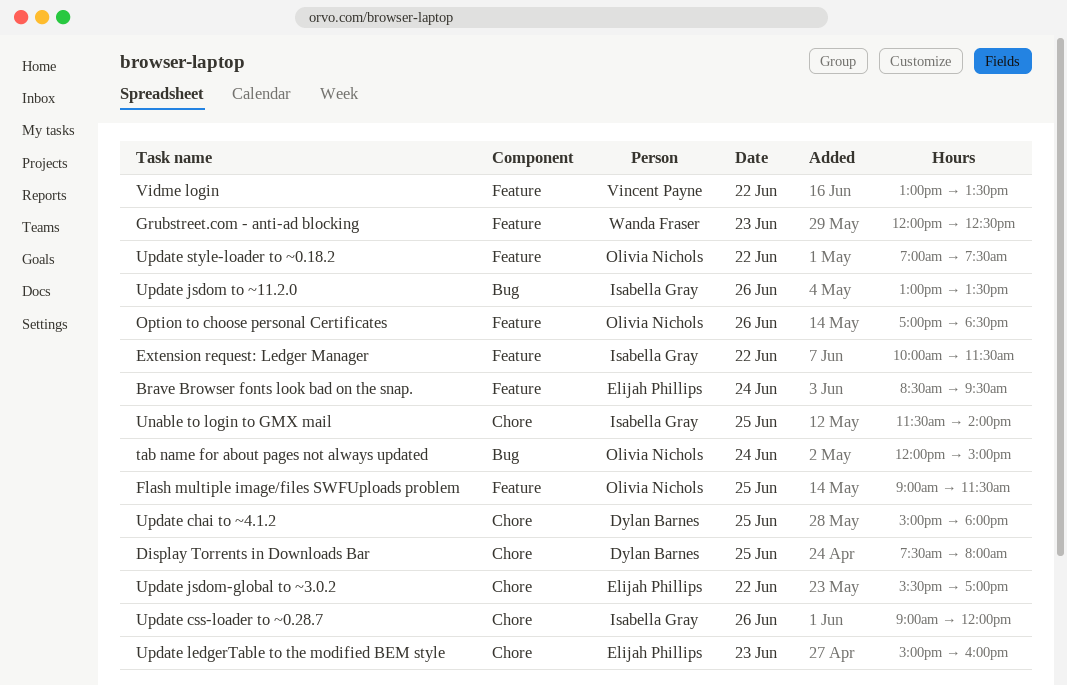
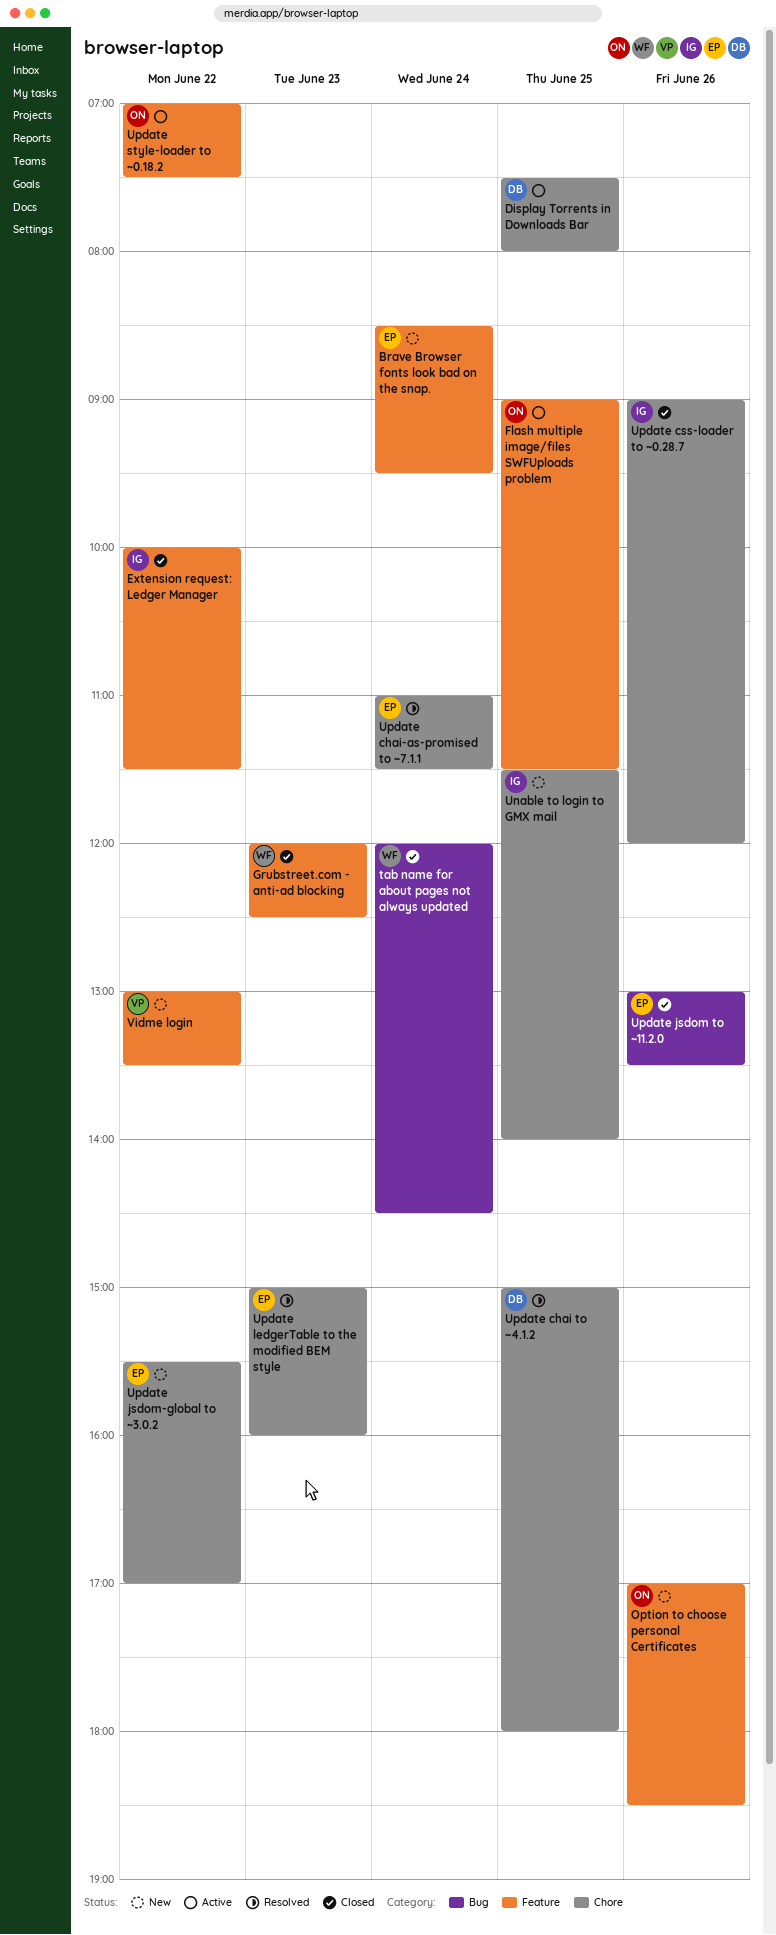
tab name for about pages not always updated, owner: Olivia Nichols -> Wanda Fraser
tab name for about pages not always updated, ends: 15:00 -> 14:30
Update chai-as-promised to ~7.1.1: none -> present
Update jsdom to ~11.2.0, owner: Isabella Gray -> Elijah Phillips

